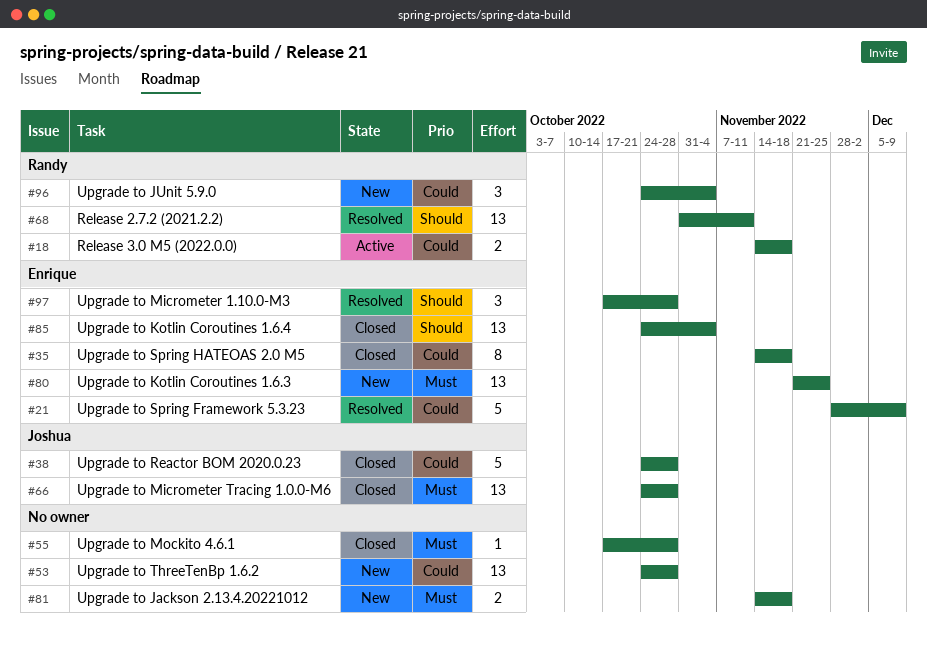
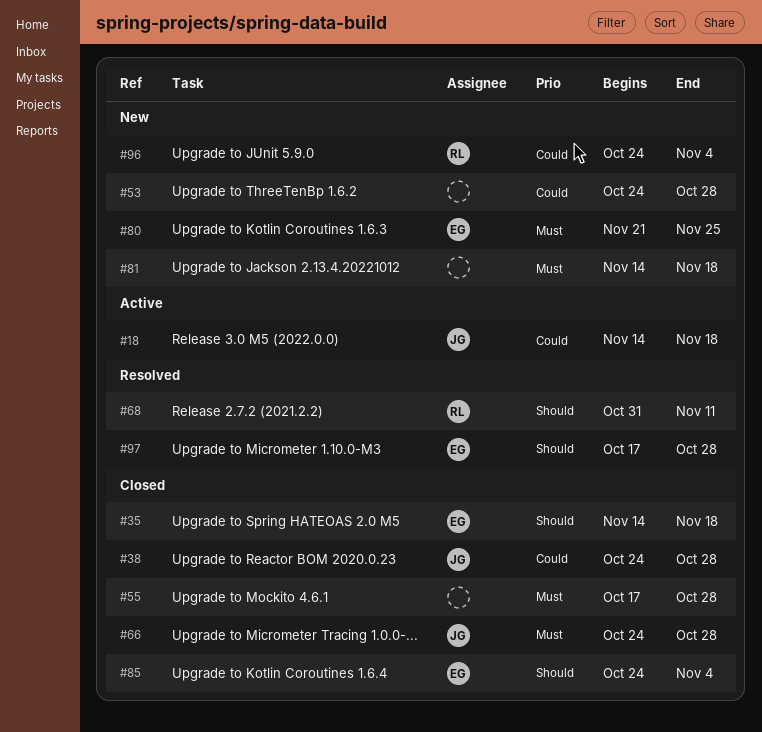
#18, owner: Randy -> Joshua
#21: present -> none
#35, priority: Could -> Should

